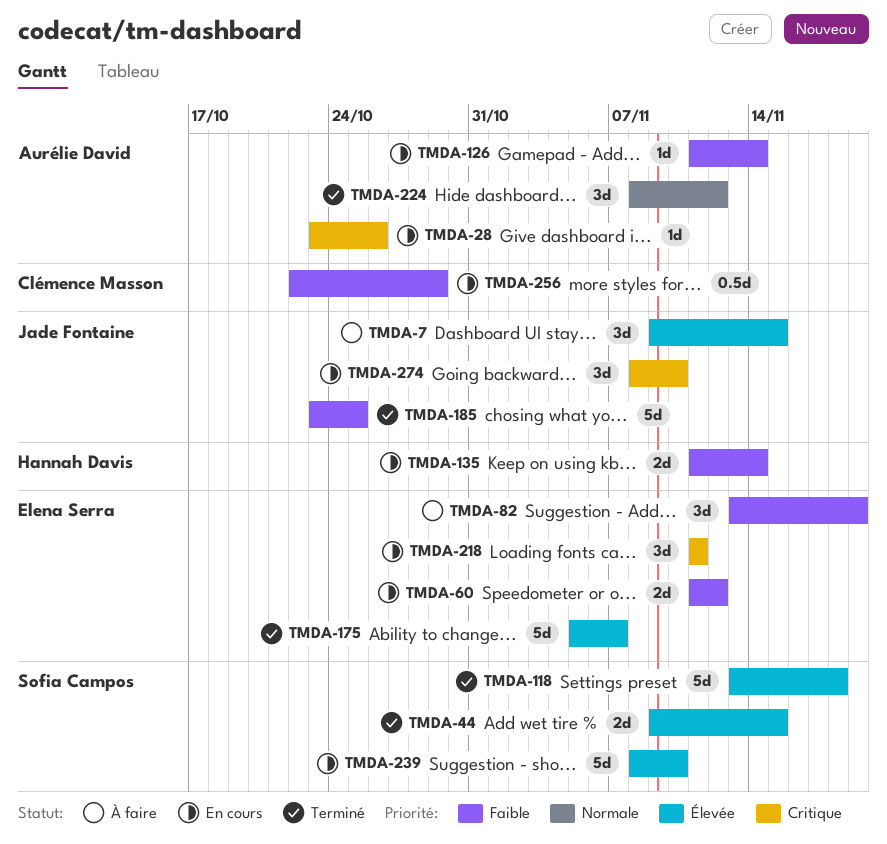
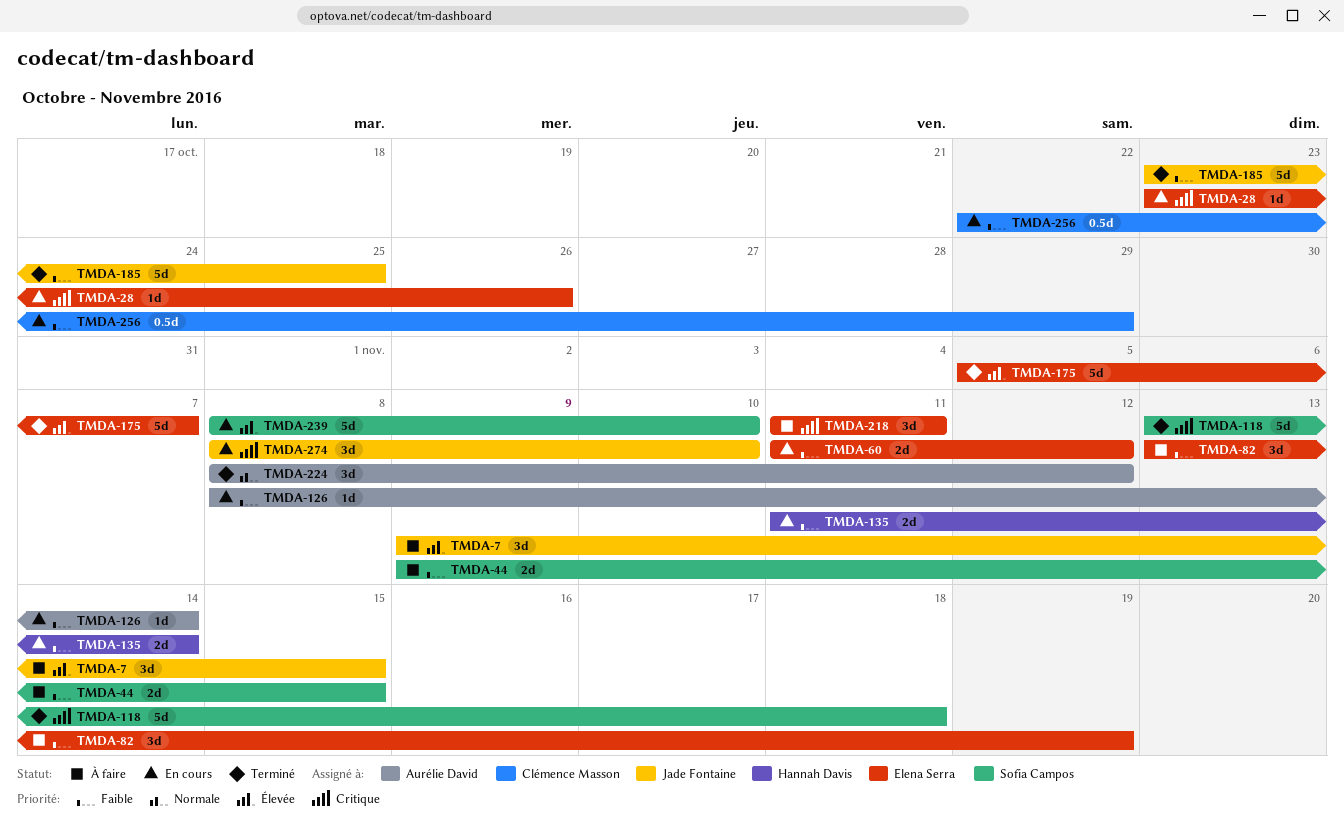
TMDA-28, owner: Aurélie David -> Elena Serra
TMDA-44, status: Terminé -> À faire
TMDA-44, priority: Élevée -> Faible
TMDA-118, priority: Élevée -> Critique
TMDA-126, start: Nov 11 -> Nov 8
TMDA-218, status: En cours -> À faire

